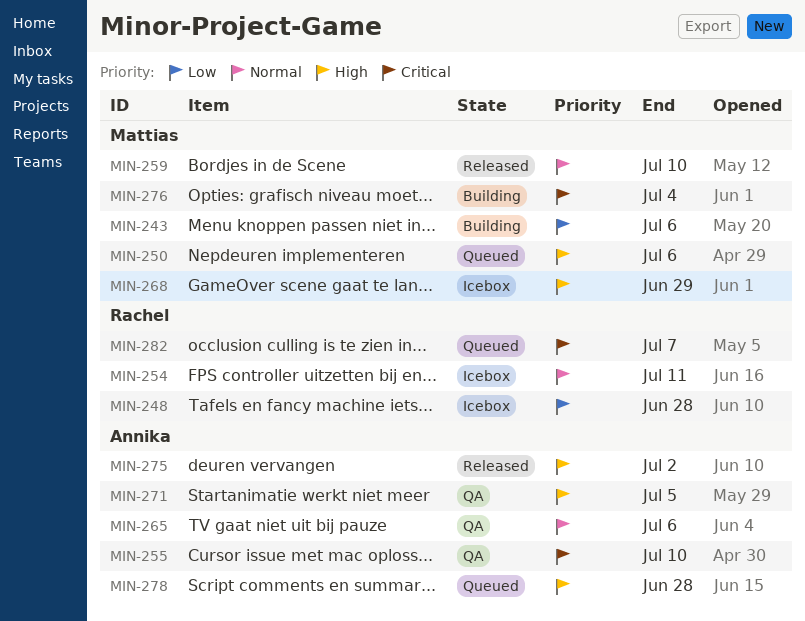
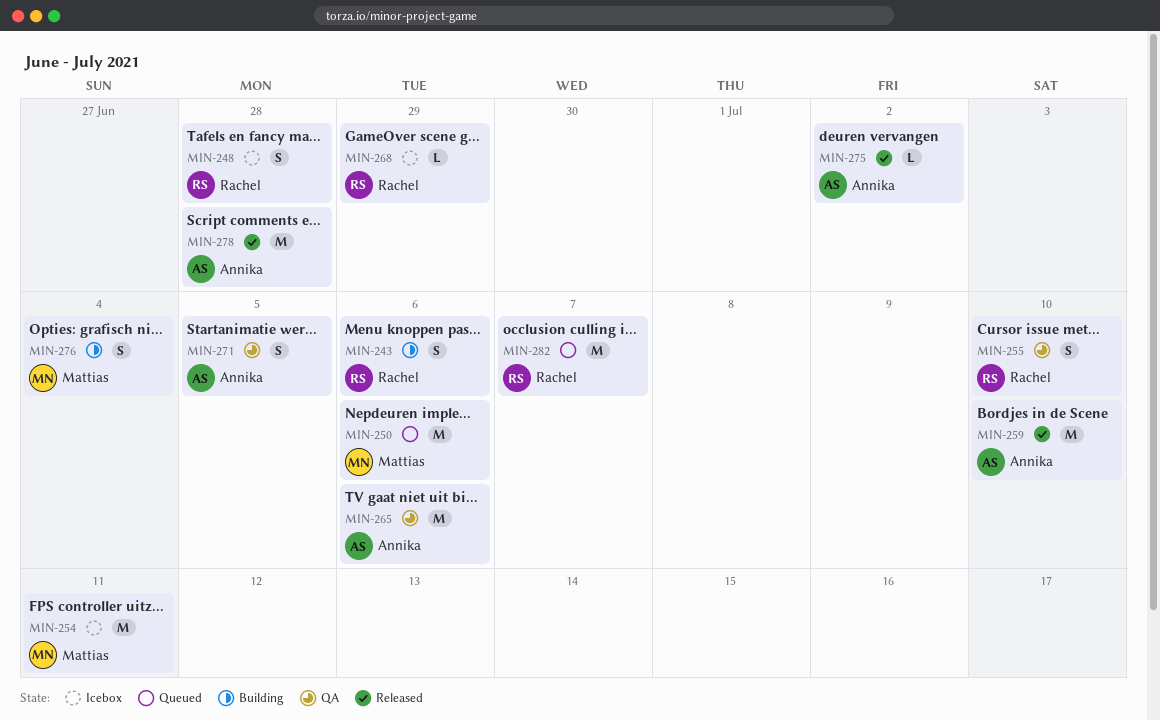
MIN-243, owner: Mattias -> Rachel
MIN-254, owner: Rachel -> Mattias
MIN-255, owner: Annika -> Rachel
MIN-259, owner: Mattias -> Annika
MIN-268, owner: Mattias -> Rachel
MIN-278, status: Queued -> Released

